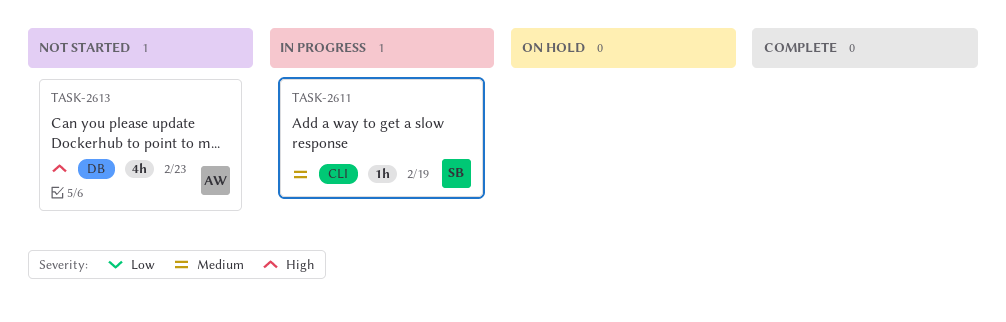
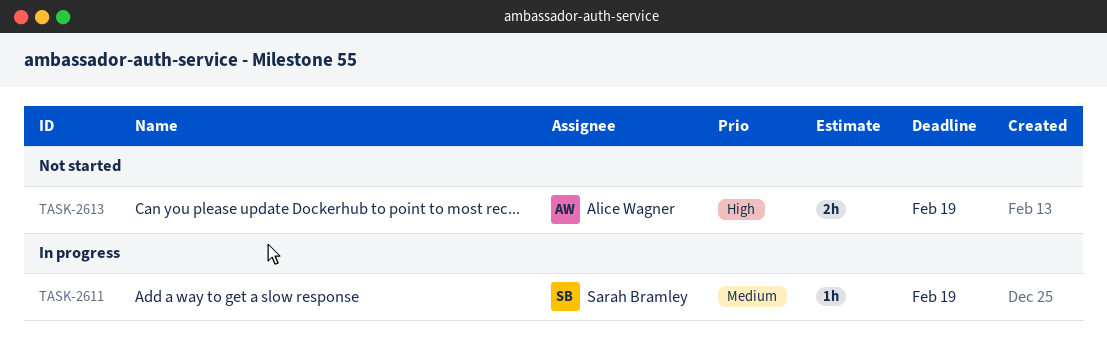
TASK-2613, estimate: 4h -> 2h
TASK-2613, due: Feb 23 -> Feb 19

